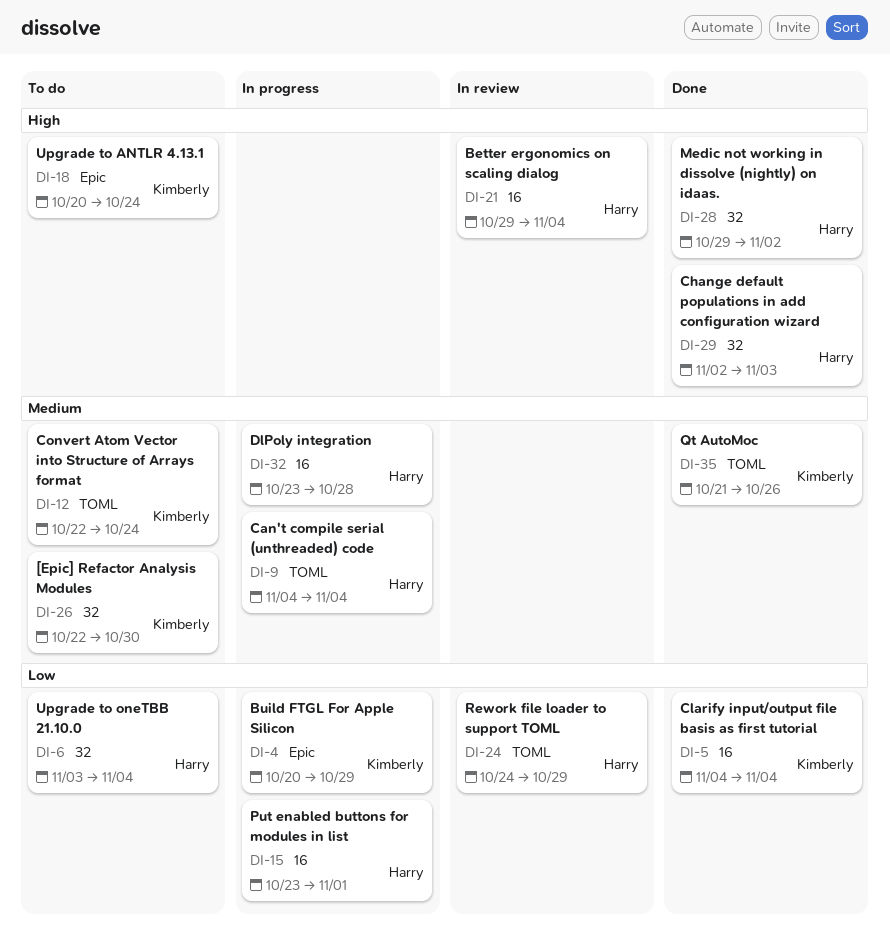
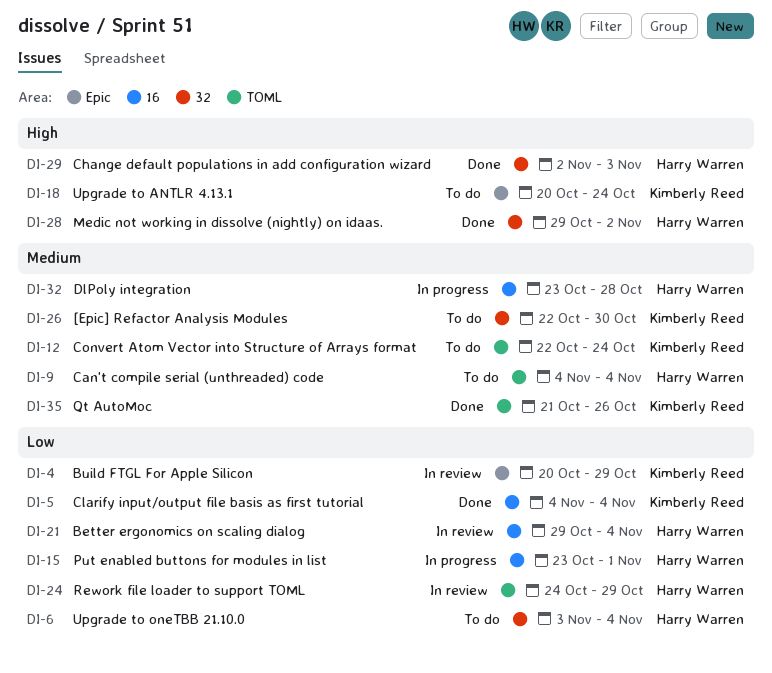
DI-4, status: In progress -> In review
DI-9, status: In progress -> To do
DI-21, priority: High -> Low

